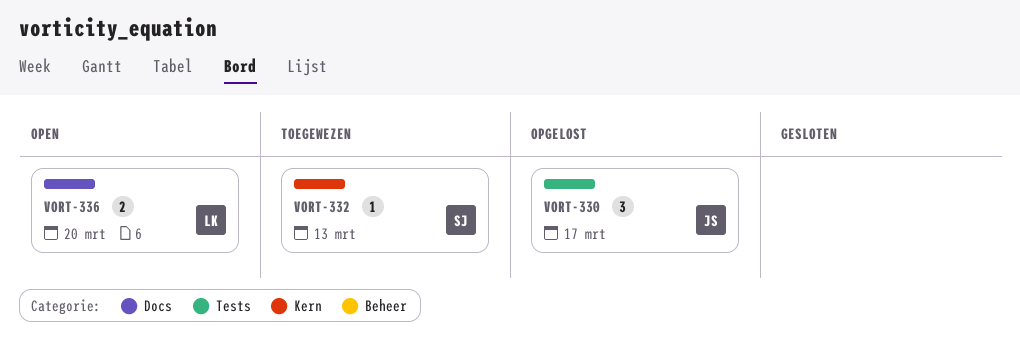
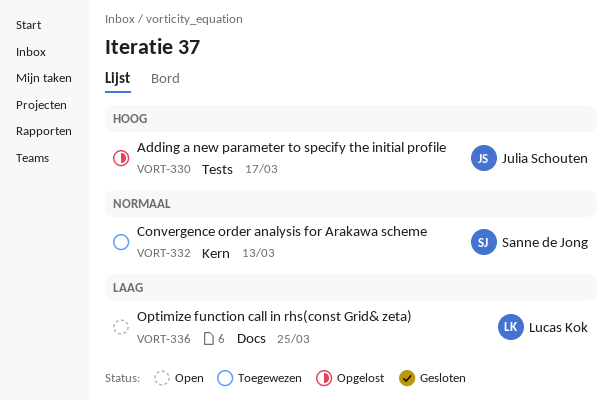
VORT-336, due: Mar 20 -> Mar 25

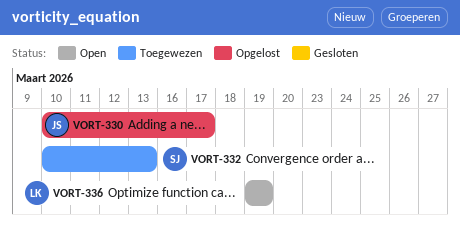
VORT-336, due: Mar 25 -> Mar 19

